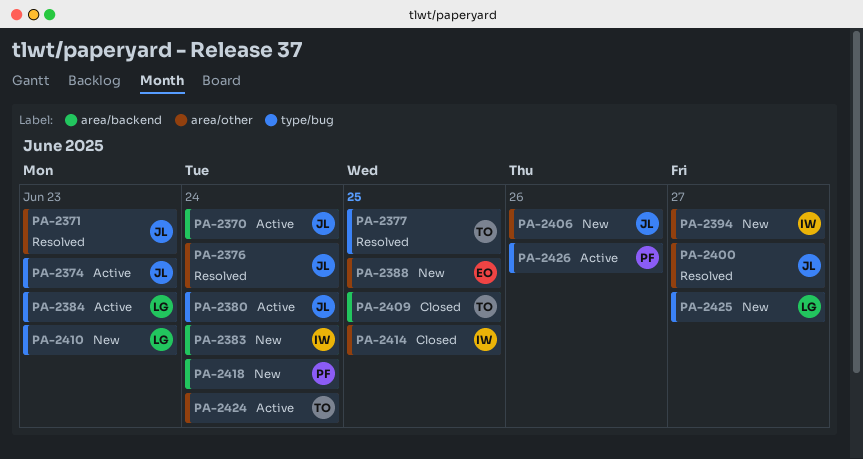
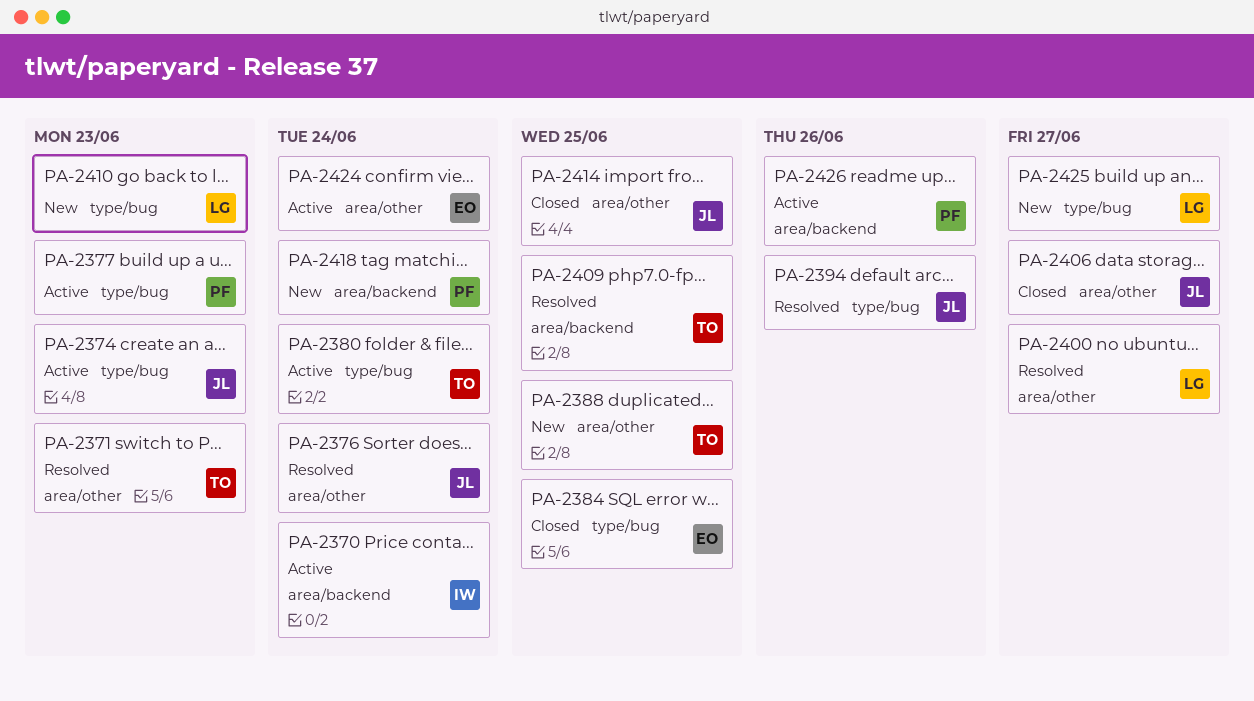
PA-2370, owner: JL -> IW
PA-2371, owner: JL -> TO
PA-2377, status: Resolved -> Active
PA-2377, owner: TO -> PF
PA-2377, due: Jun 25 -> Jun 23
PA-2380, owner: JL -> TO
PA-2383: present -> none
PA-2384, status: Active -> Closed
PA-2384, owner: LG -> EO
PA-2384, due: Jun 23 -> Jun 25
PA-2388, owner: EO -> TO
PA-2394, status: New -> Resolved
PA-2394, owner: IW -> JL
PA-2394, label: area/other -> type/bug
PA-2394, due: Jun 27 -> Jun 26
PA-2400, owner: JL -> LG
PA-2406, status: New -> Closed
PA-2406, due: Jun 26 -> Jun 27
PA-2409, status: Closed -> Resolved
PA-2414, owner: IW -> JL
PA-2424, owner: TO -> EO
PA-2426, label: type/bug -> area/backend

